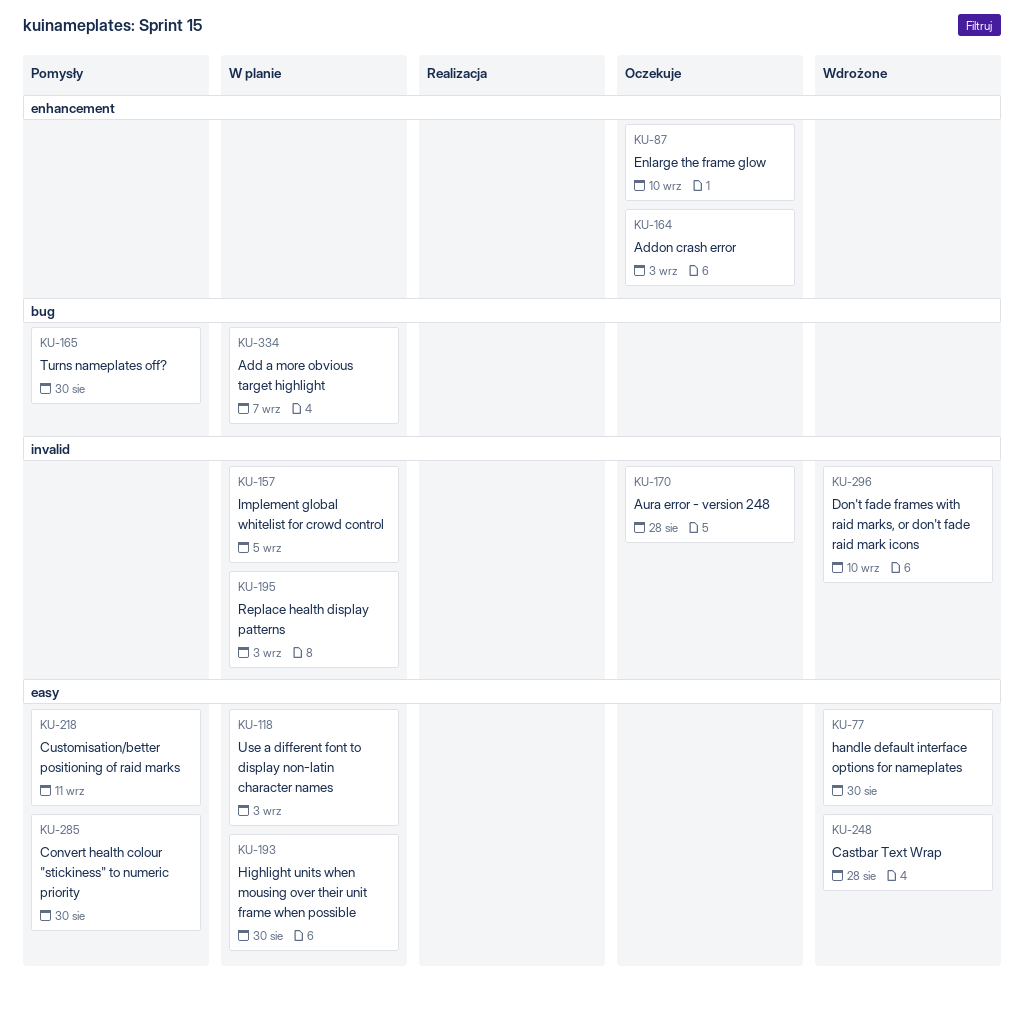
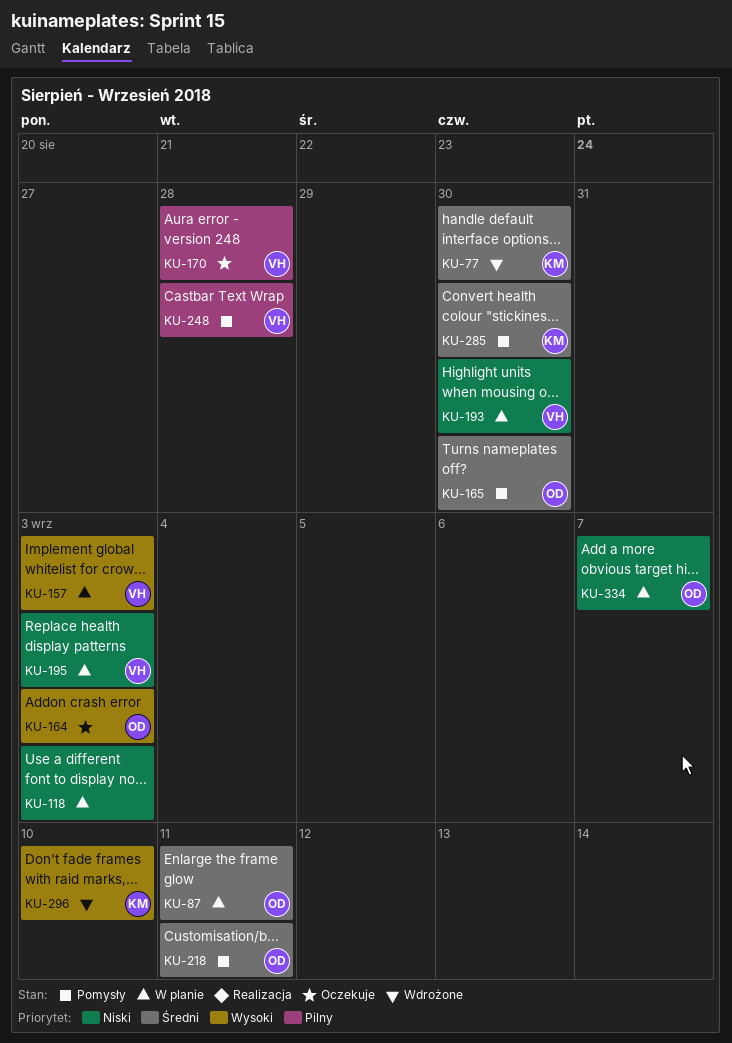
KU-87, status: Oczekuje -> W planie
KU-87, due: Sep 10 -> Sep 11
KU-157, due: Sep 5 -> Sep 3
KU-248, status: Wdrożone -> Pomysły

